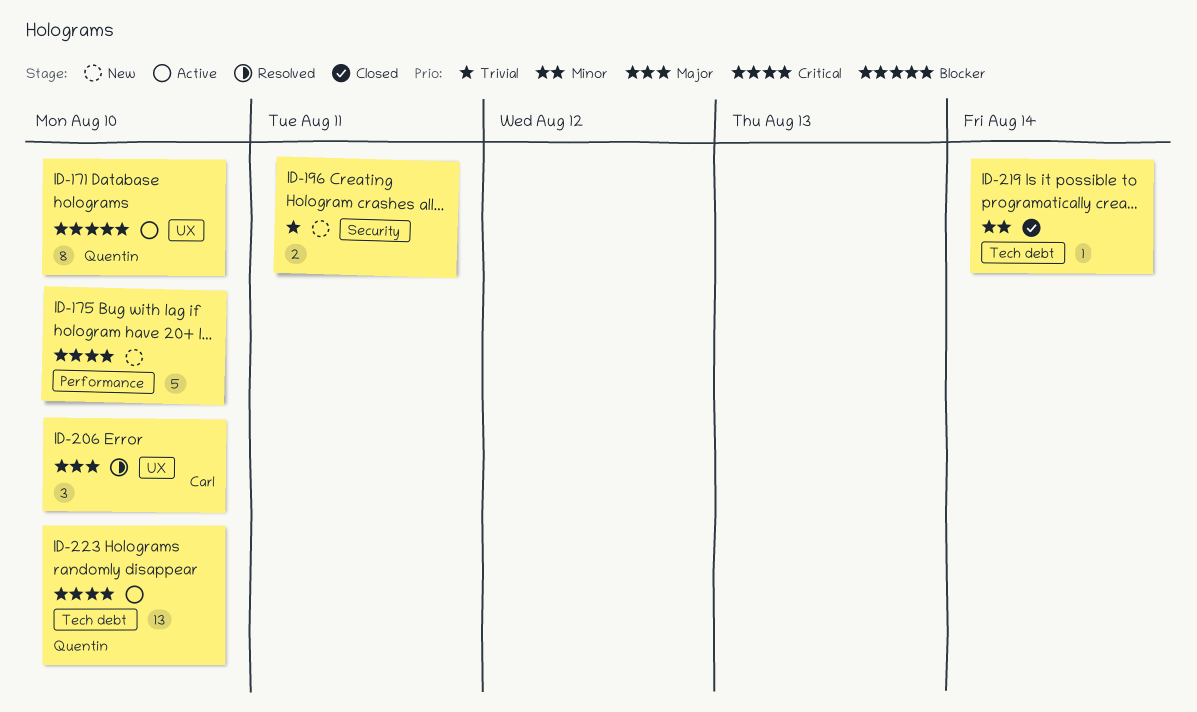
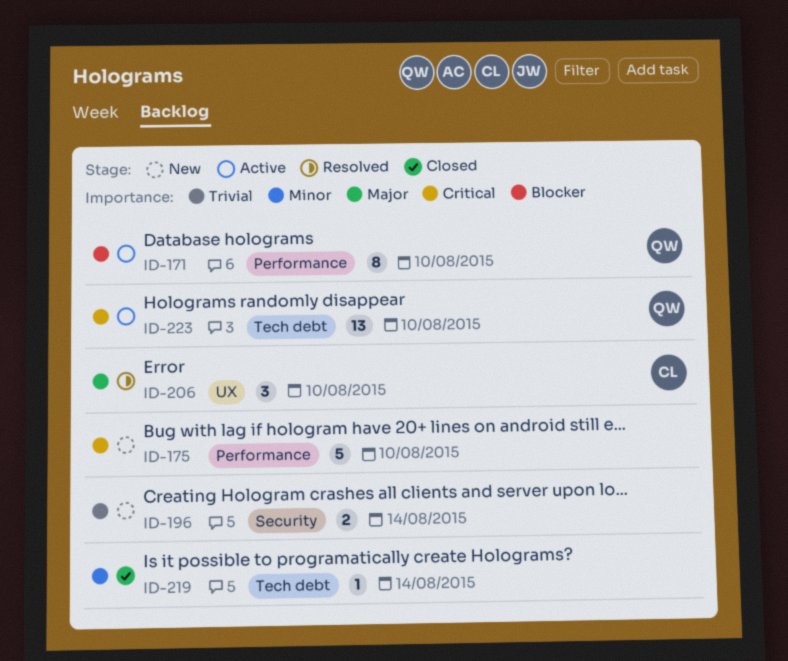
ID-171, label: UX -> Performance
ID-196, due: Aug 11 -> Aug 14

